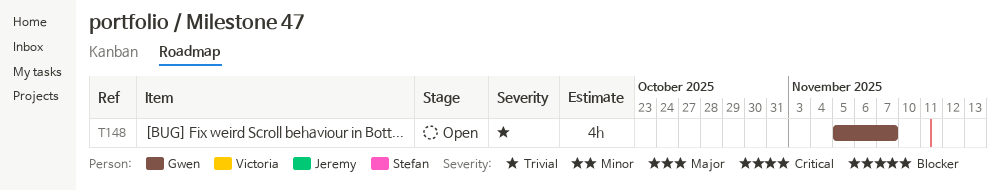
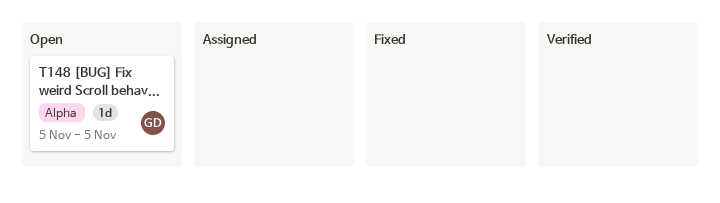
T148, estimate: 4h -> 1d
T148, due: Nov 7 -> Nov 5

